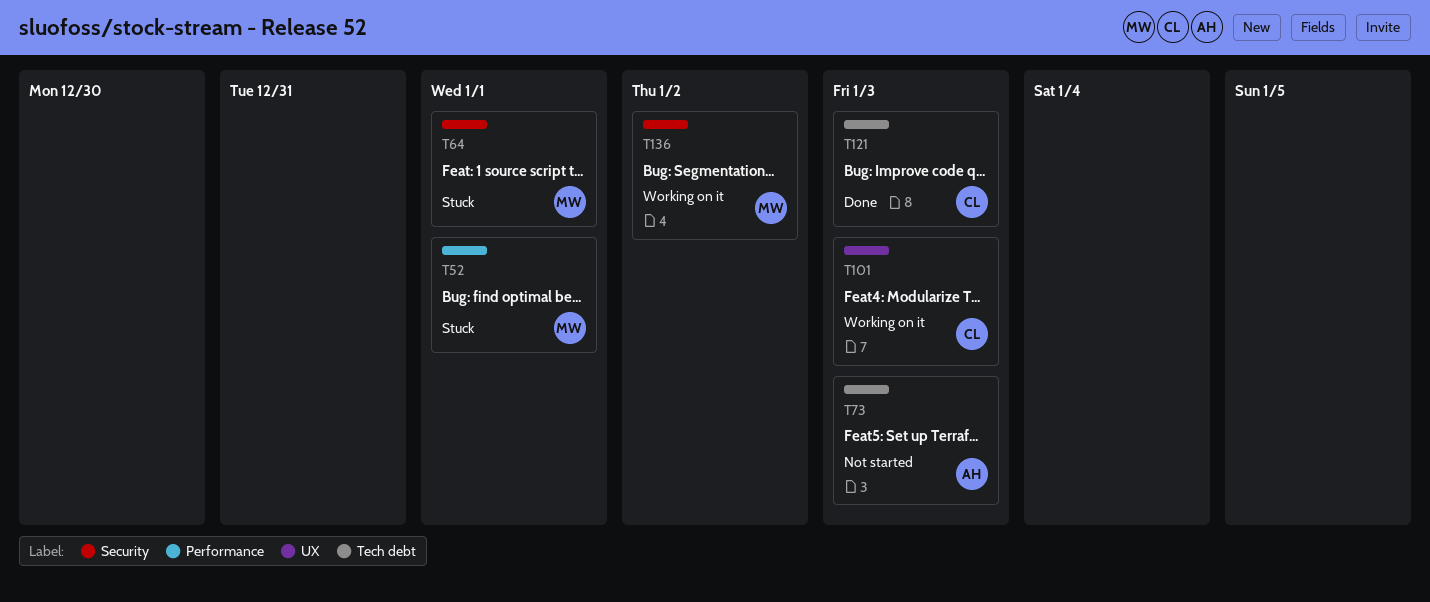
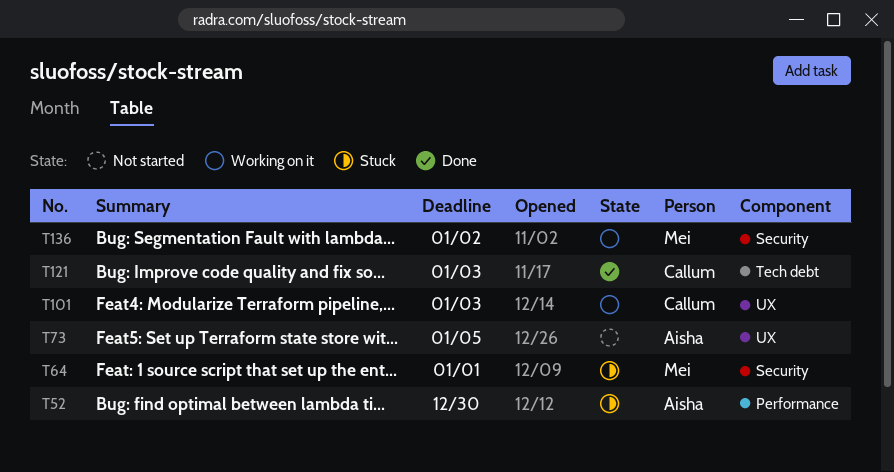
T52, owner: Mei -> Aisha
T52, due: Jan 1 -> Dec 30
T73, label: Tech debt -> UX
T73, due: Jan 3 -> Jan 5

